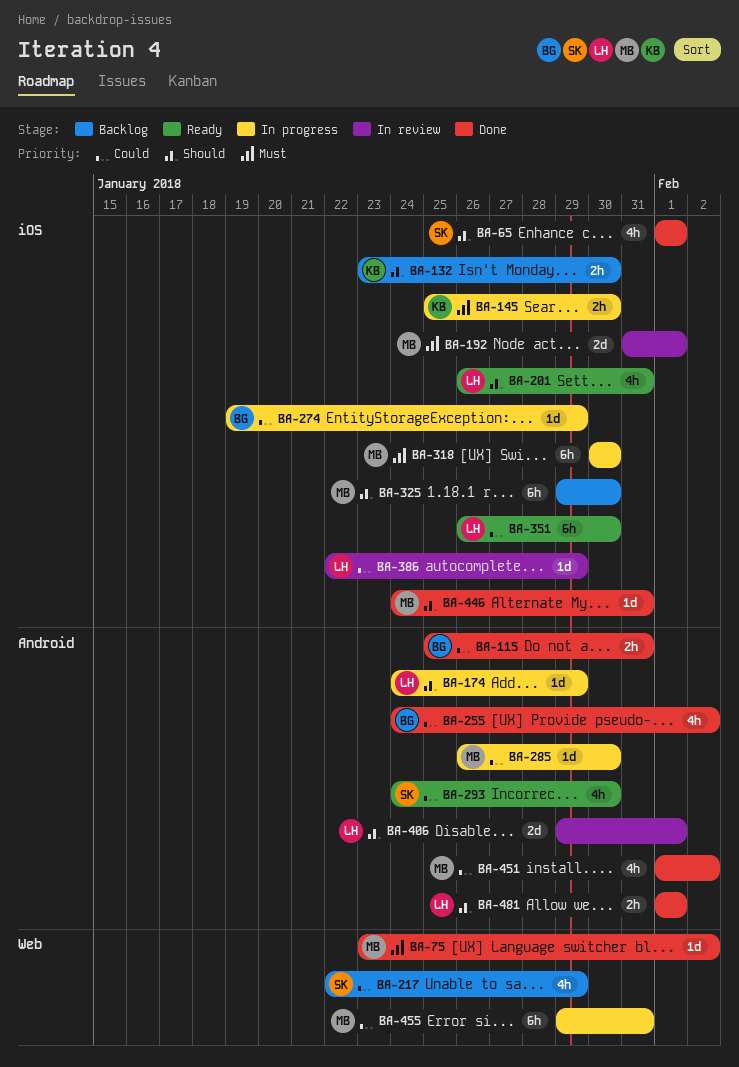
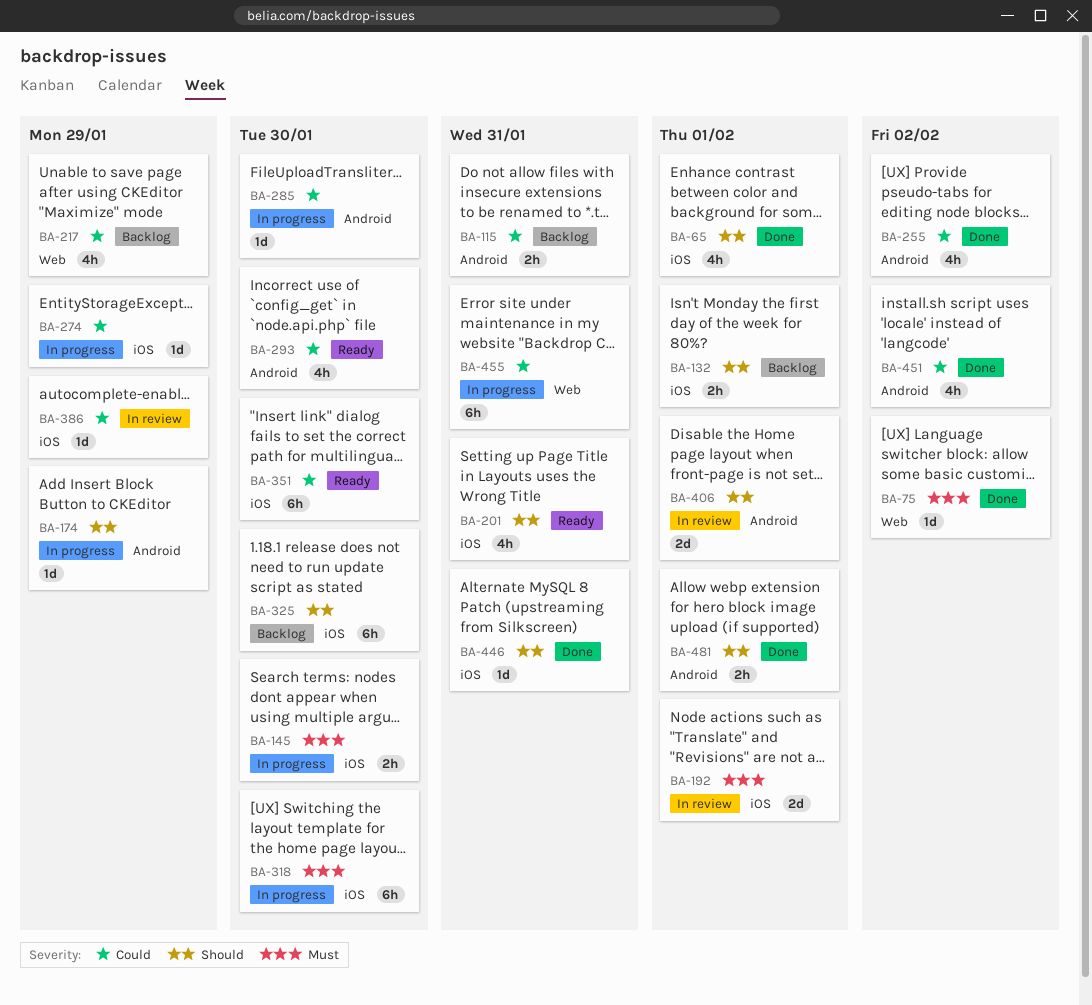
BA-115, status: Done -> Backlog
BA-132, due: Jan 30 -> Feb 1

